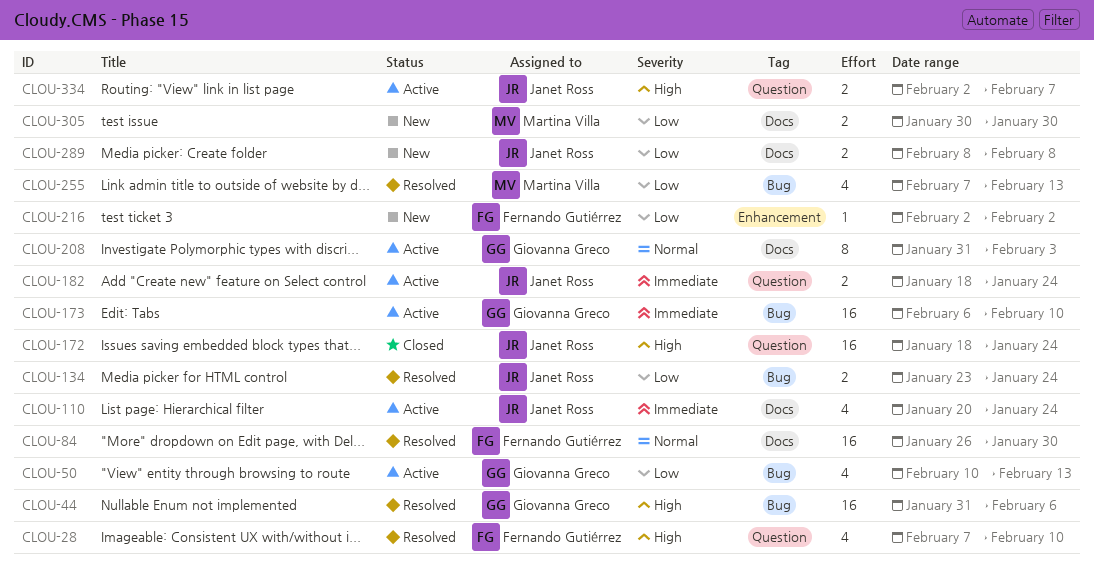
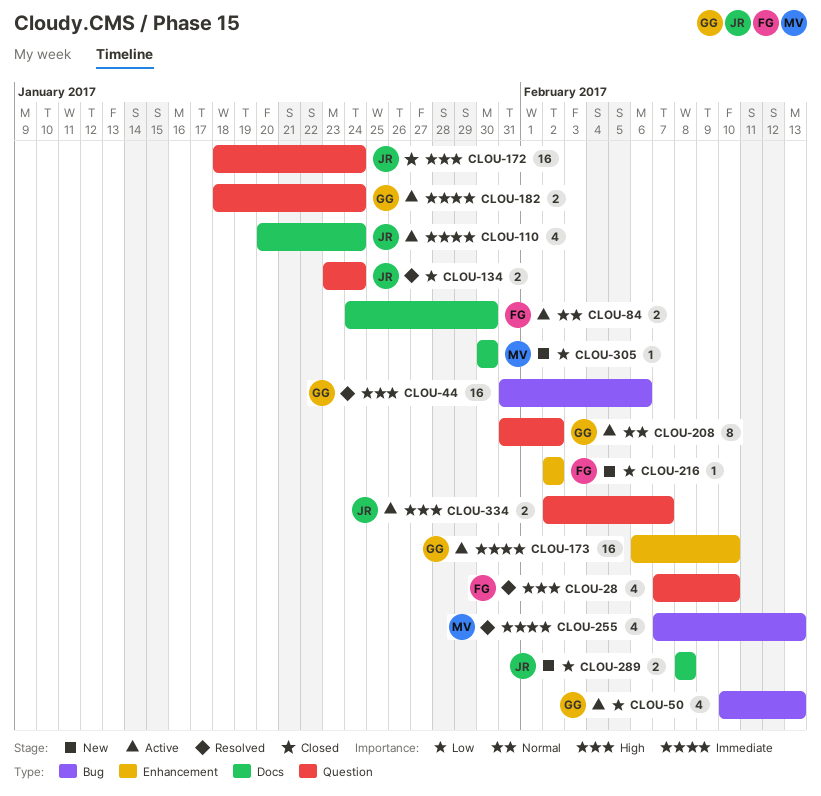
CLOU-84, status: Resolved -> Active
CLOU-84, estimate: 16 -> 2
CLOU-84, start: Jan 26 -> Jan 24
CLOU-134, label: Bug -> Question
CLOU-173, label: Bug -> Enhancement
CLOU-182, owner: Janet Ross -> Giovanna Greco
CLOU-208, label: Docs -> Question
CLOU-208, due: Feb 3 -> Feb 2
CLOU-255, priority: Low -> Immediate
CLOU-305, estimate: 2 -> 1

